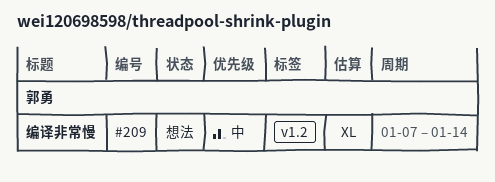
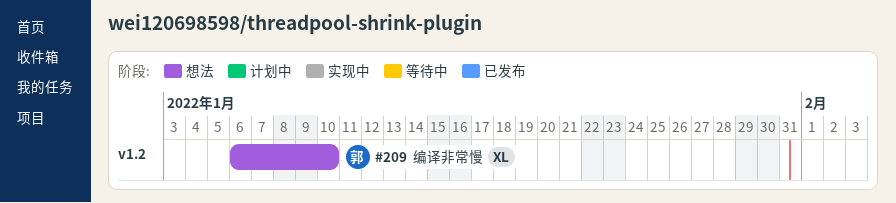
#209, start: Jan 7 -> Jan 6
#209, due: Jan 14 -> Jan 10

